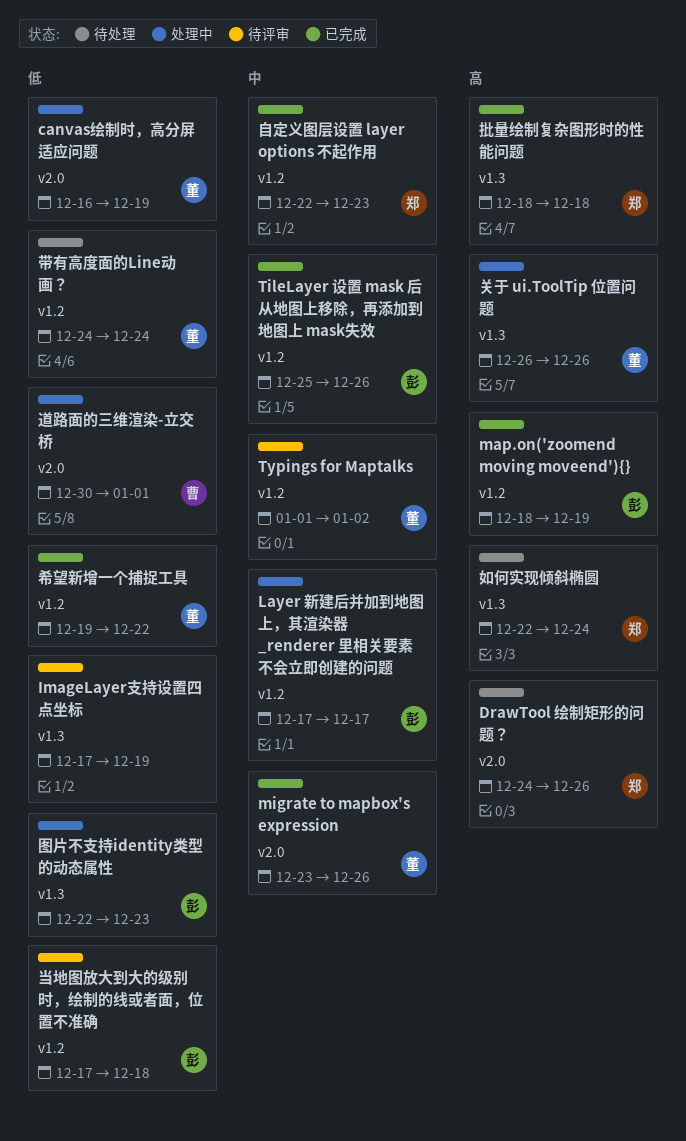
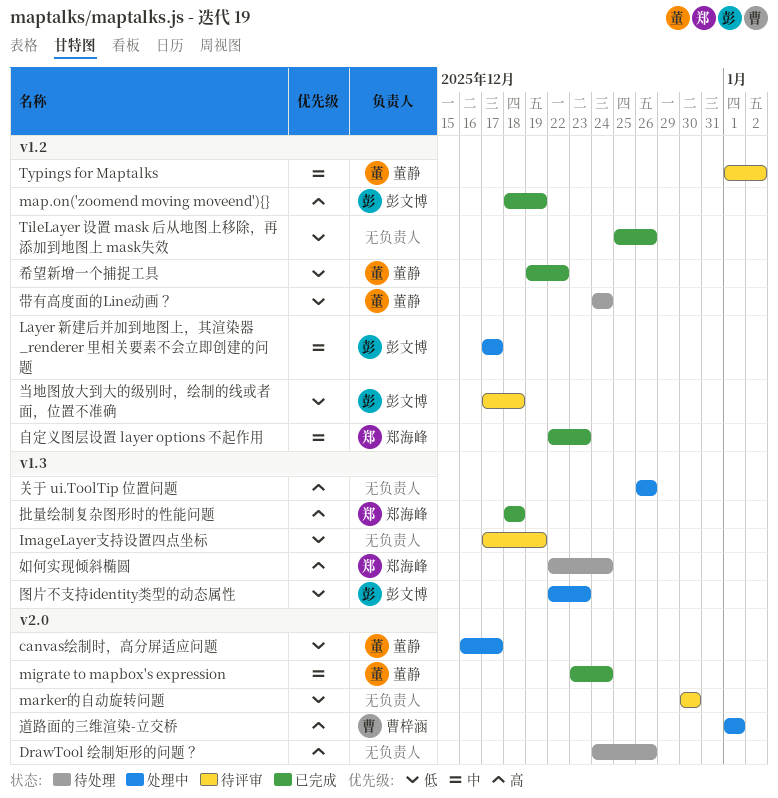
canvas绘制时，高分屏适应问题, due: Dec 19 -> Dec 17
DrawTool 绘制矩形的问题？, owner: 郑海峰 -> none
marker的自动旋转问题: none -> present
migrate to mapbox's expression, due: Dec 26 -> Dec 24
TileLayer 设置 mask 后从地图上移除，再添加到地图上 mask失效, owner: 彭文博 -> none
TileLayer 设置 mask 后从地图上移除，再添加到地图上 mask失效, priority: 中 -> 低
关于 ui.ToolTip 位置问题, owner: 董静 -> none
道路面的三维渲染-立交桥, priority: 低 -> 高
道路面的三维渲染-立交桥, start: Dec 30 -> Jan 1

